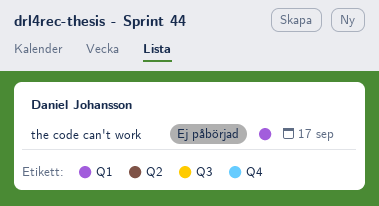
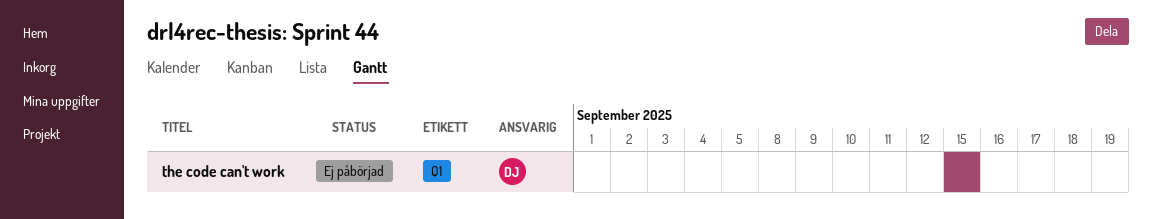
the code can't work, due: Sep 17 -> Sep 15

